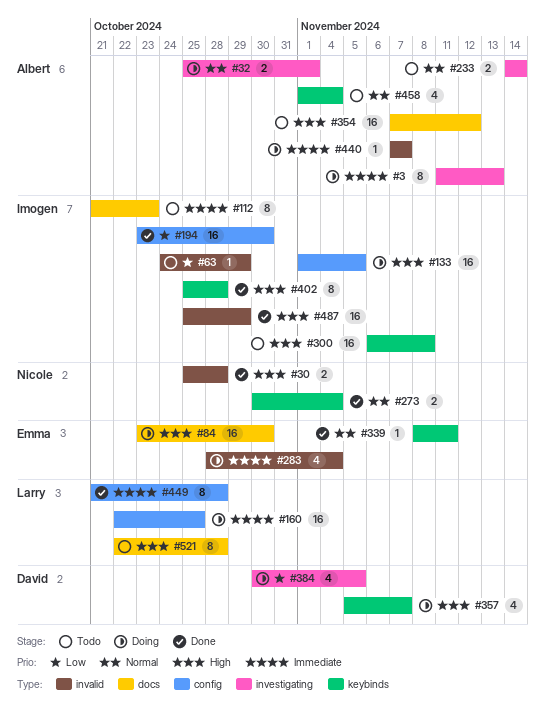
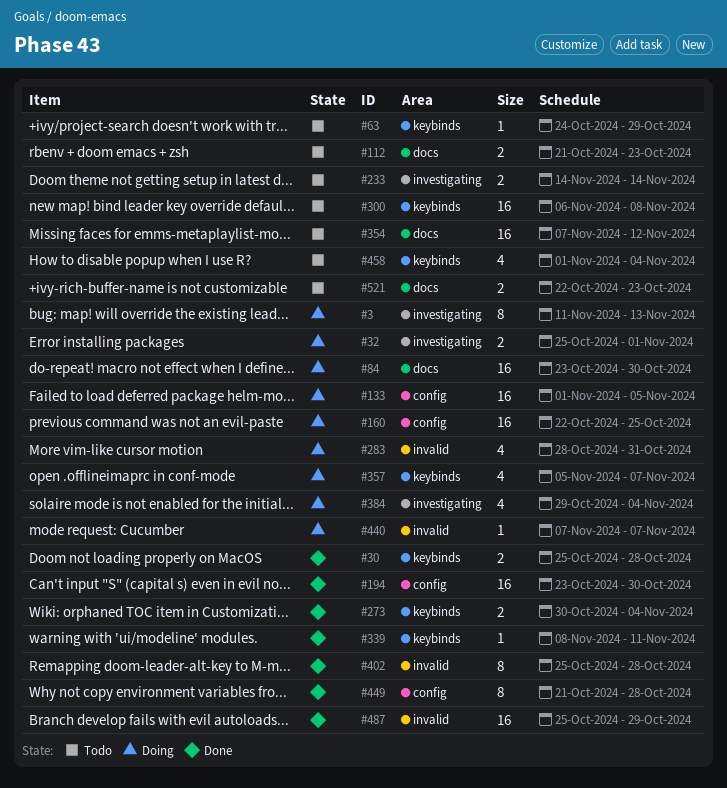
#30, label: invalid -> keybinds
#63, label: invalid -> keybinds
#112, estimate: 8 -> 2
#283, due: Nov 4 -> Oct 31
#384, start: Oct 30 -> Oct 29
#384, due: Nov 5 -> Nov 4
#402, label: keybinds -> invalid
#521, estimate: 8 -> 2
#521, due: Oct 28 -> Oct 23

